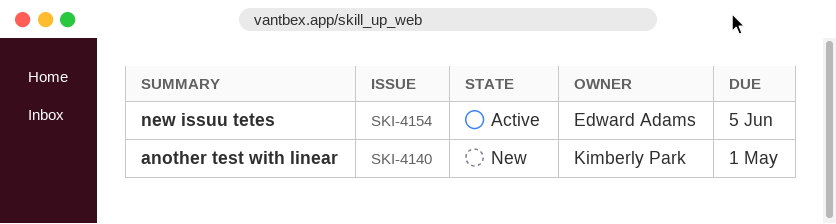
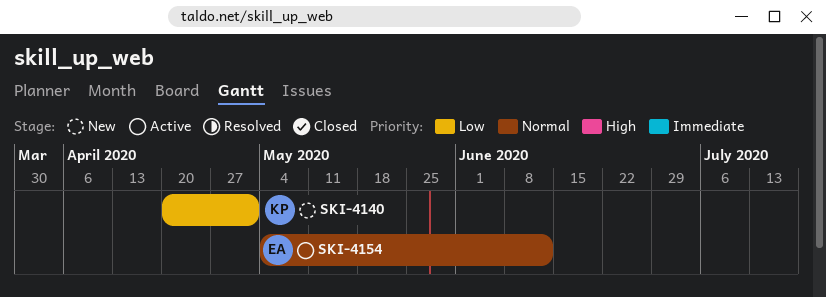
SKI-4154, due: Jun 5 -> Jun 12

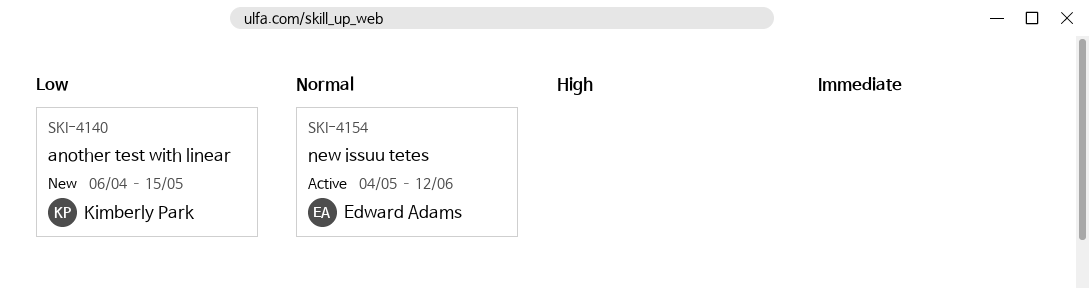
SKI-4140, start: Apr 20 -> Apr 6
SKI-4140, due: May 1 -> May 15

